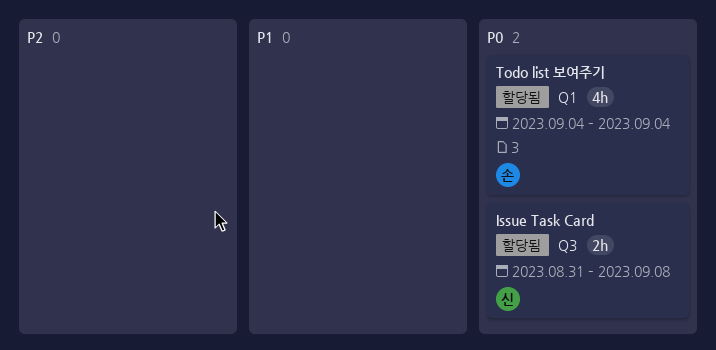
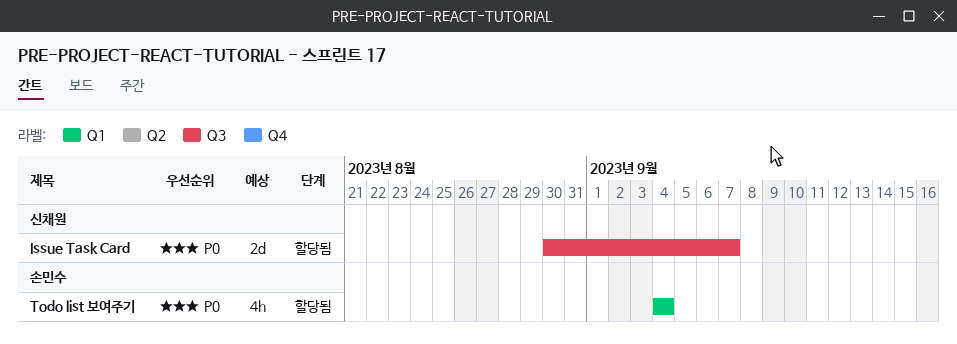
Issue Task Card, estimate: 2h -> 2d
Issue Task Card, start: Aug 31 -> Aug 30
Issue Task Card, due: Sep 8 -> Sep 7

